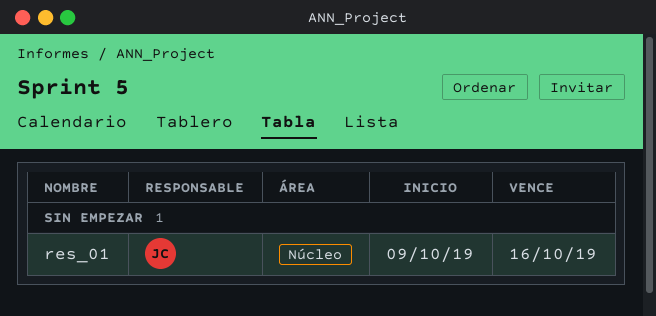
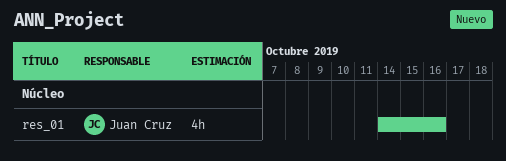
res_01, start: Oct 9 -> Oct 14

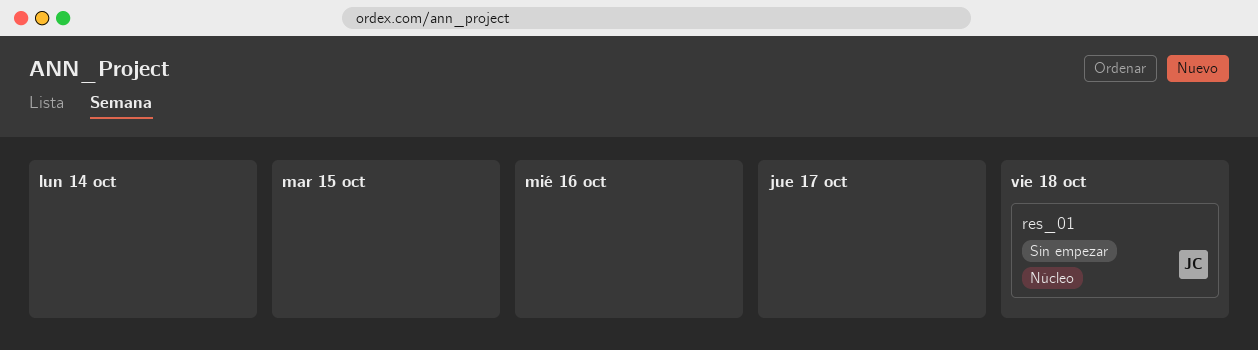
res_01, due: Oct 16 -> Oct 18

